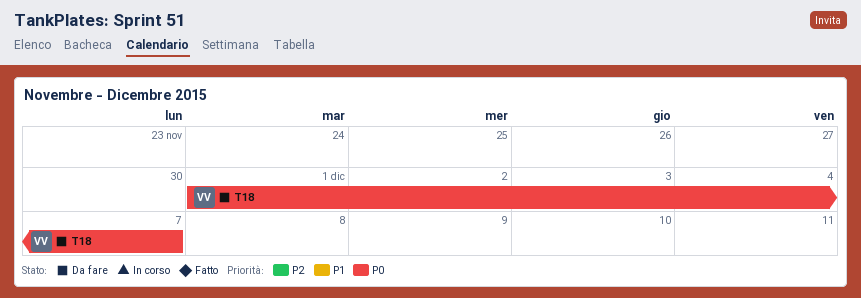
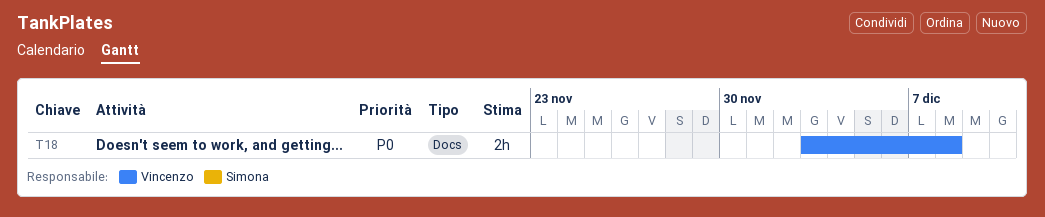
T18, start: Dec 1 -> Dec 3
T18, due: Dec 7 -> Dec 8

